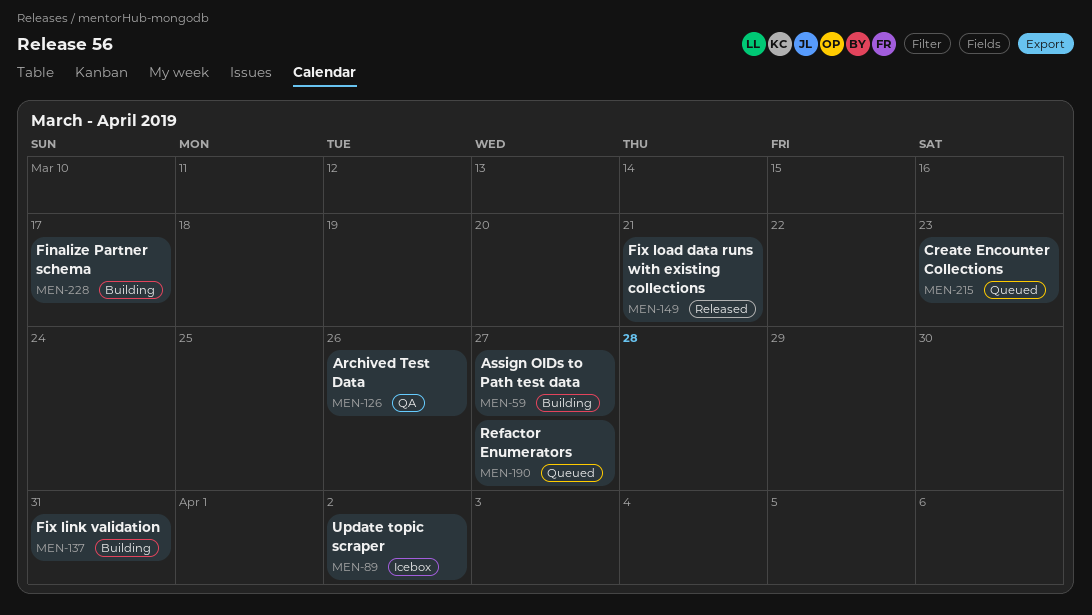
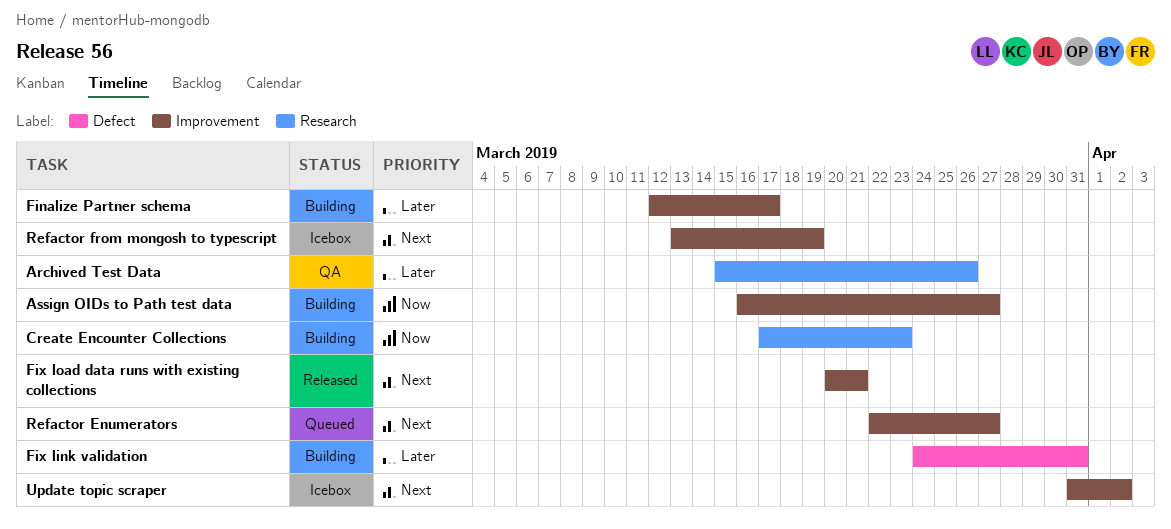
Create Encounter Collections, status: Queued -> Building
Refactor from mongosh to typescript: none -> present

